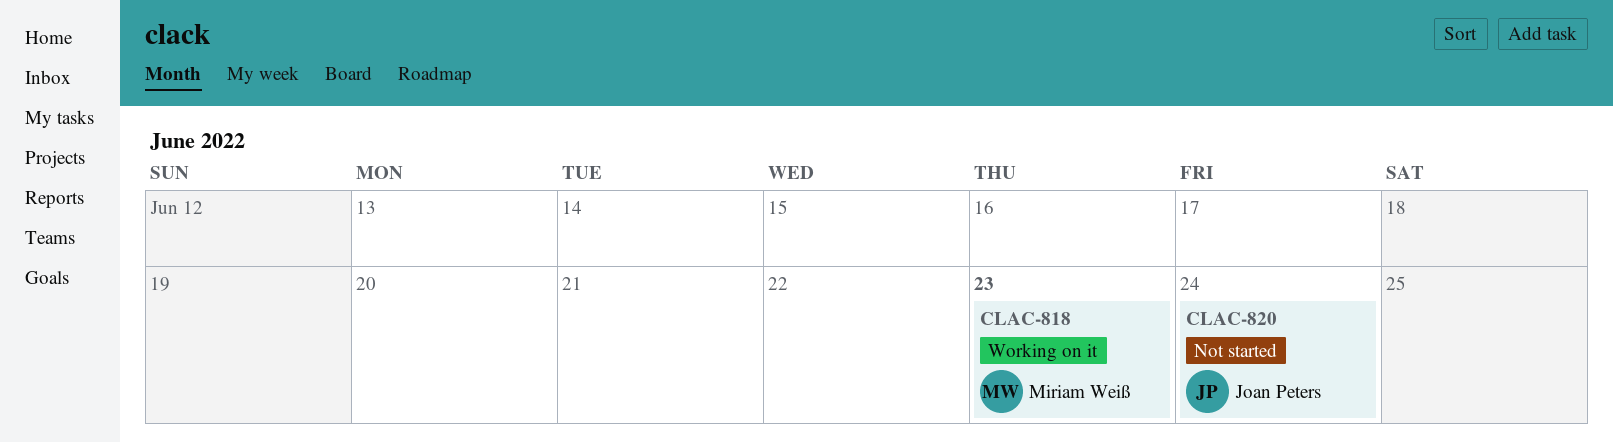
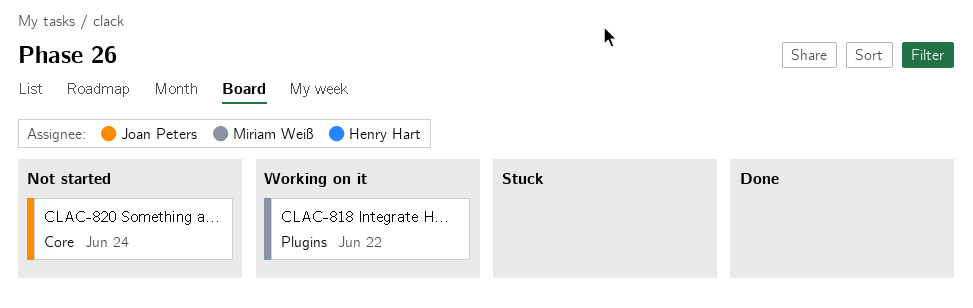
CLAC-818, due: Jun 23 -> Jun 22

